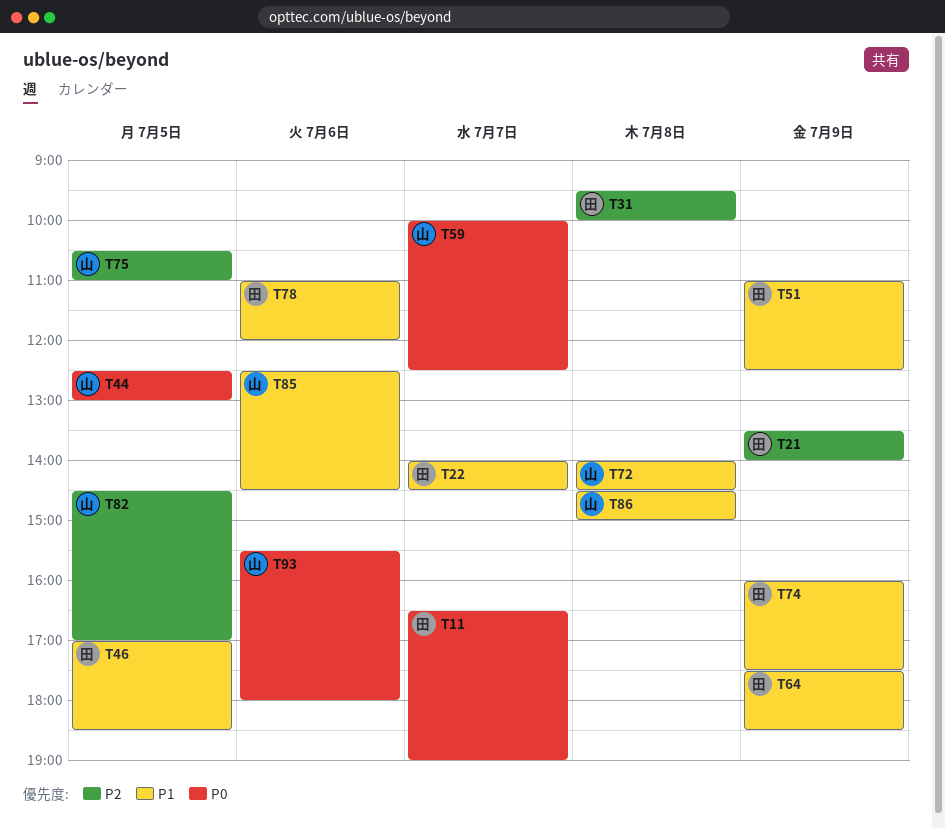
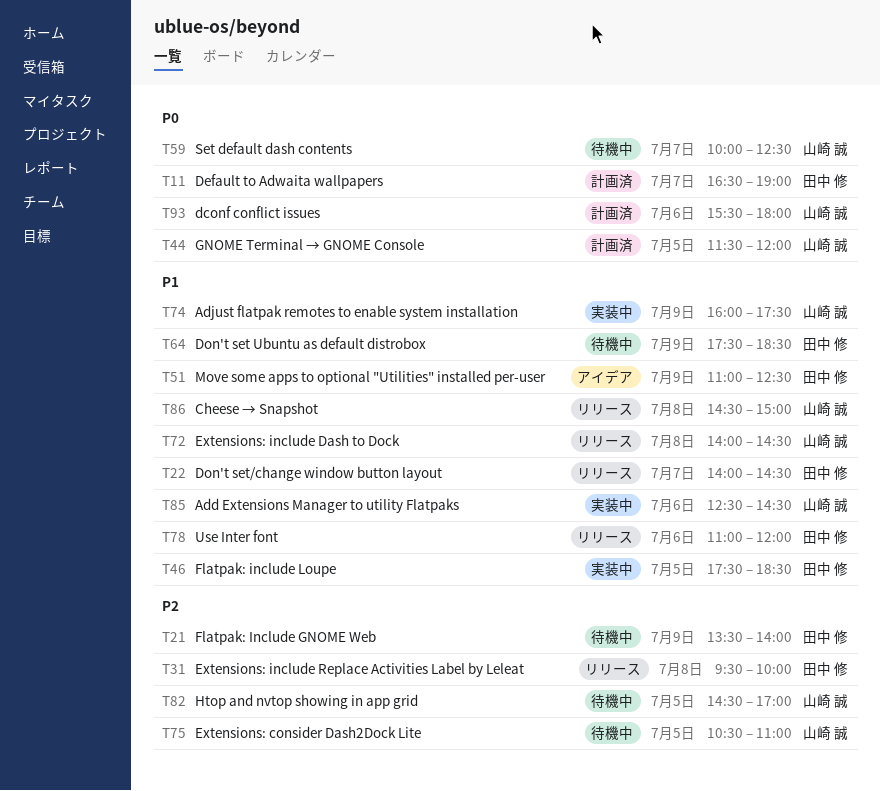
T44, begins: 12:30 -> 11:30
T44, ends: 13:00 -> 12:00
T46, begins: 17:00 -> 17:30
T74, owner: 田中 修 -> 山崎 誠

